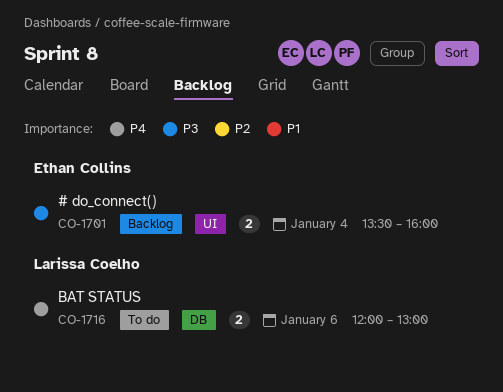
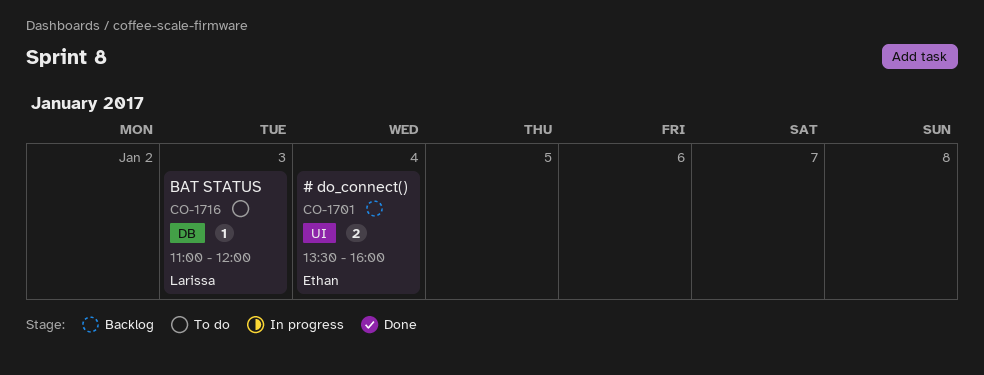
CO-1716, estimate: 2 -> 1
CO-1716, day: Jan 6 -> Jan 3
CO-1716, begins: 12:00 -> 11:00
CO-1716, ends: 13:00 -> 12:00

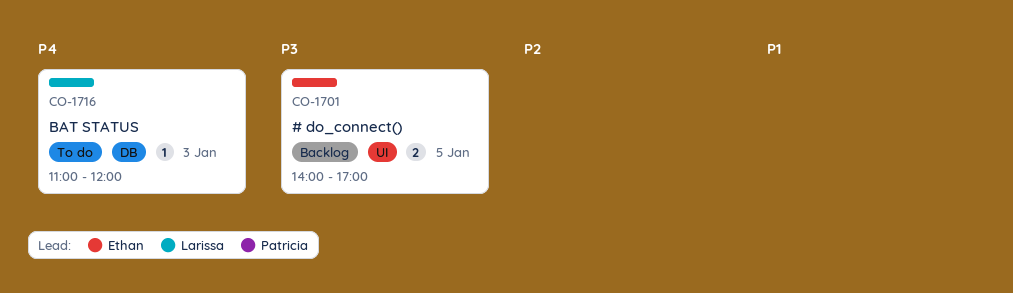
CO-1701, day: Jan 4 -> Jan 5
CO-1701, begins: 13:30 -> 14:00
CO-1701, ends: 16:00 -> 17:00

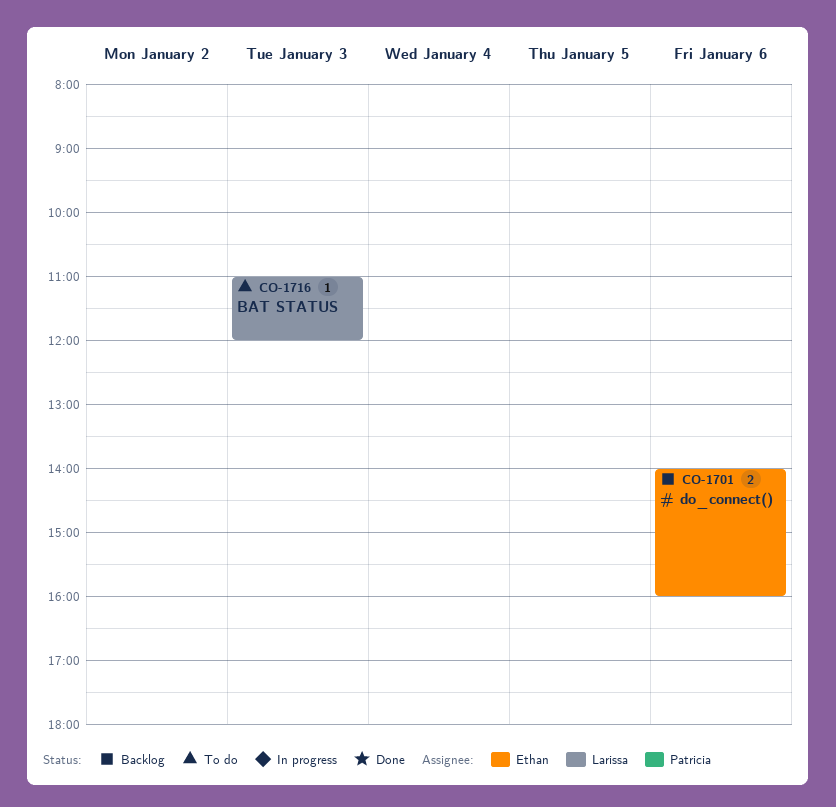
CO-1701, day: Jan 5 -> Jan 6
CO-1701, ends: 17:00 -> 16:00

